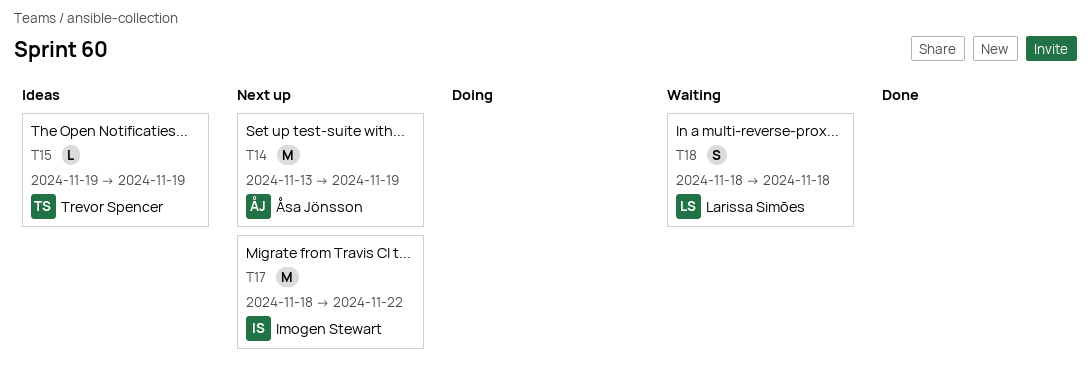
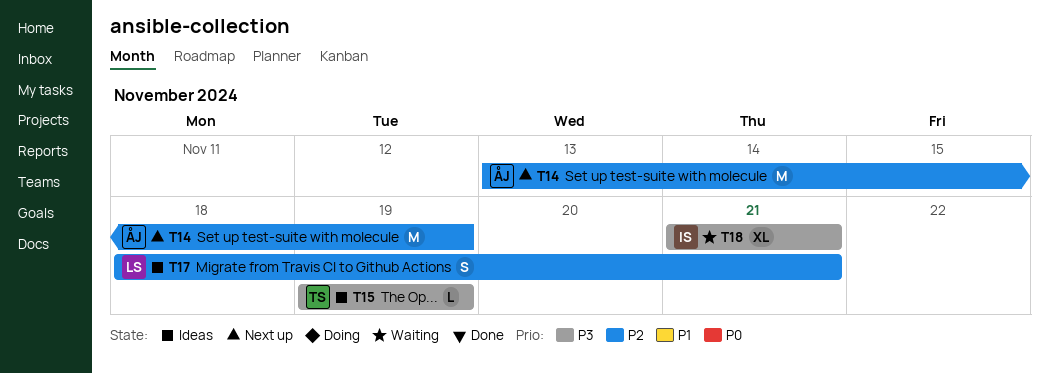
T17, status: Next up -> Ideas
T17, owner: Imogen Stewart -> Larissa Simões
T17, estimate: M -> S
T17, due: Nov 22 -> Nov 21
T18, owner: Larissa Simões -> Imogen Stewart
T18, estimate: S -> XL
T18, start: Nov 18 -> Nov 21
T18, due: Nov 18 -> Nov 21

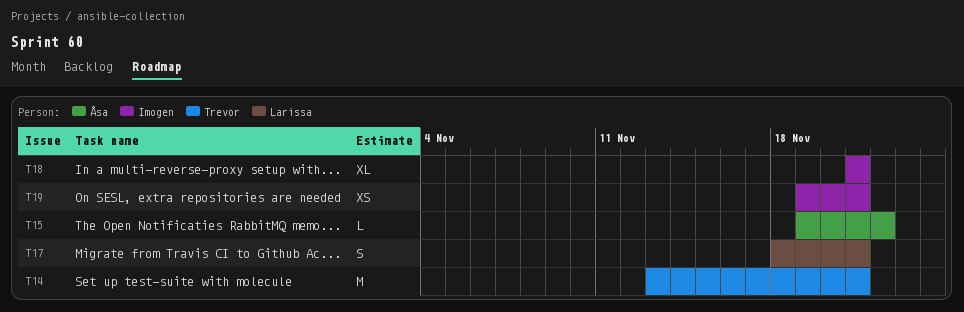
T14, owner: Åsa -> Trevor
T14, due: Nov 19 -> Nov 21
T15, owner: Trevor -> Åsa
T15, due: Nov 19 -> Nov 22
T19: none -> present

